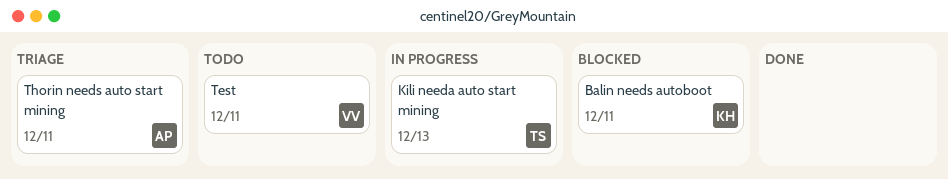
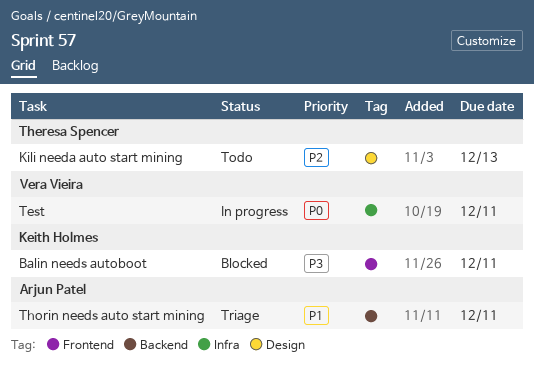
Kili needa auto start mining, status: In progress -> Todo
Test, status: Todo -> In progress

